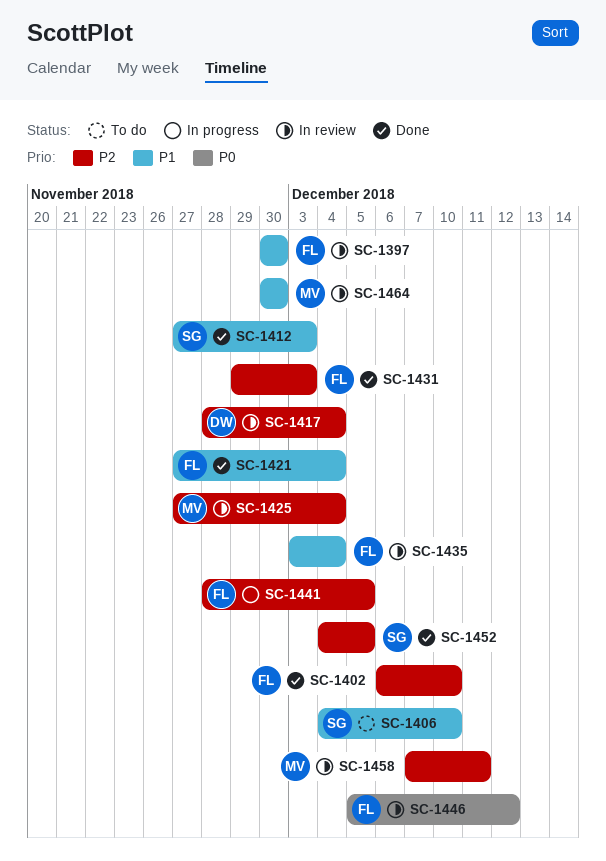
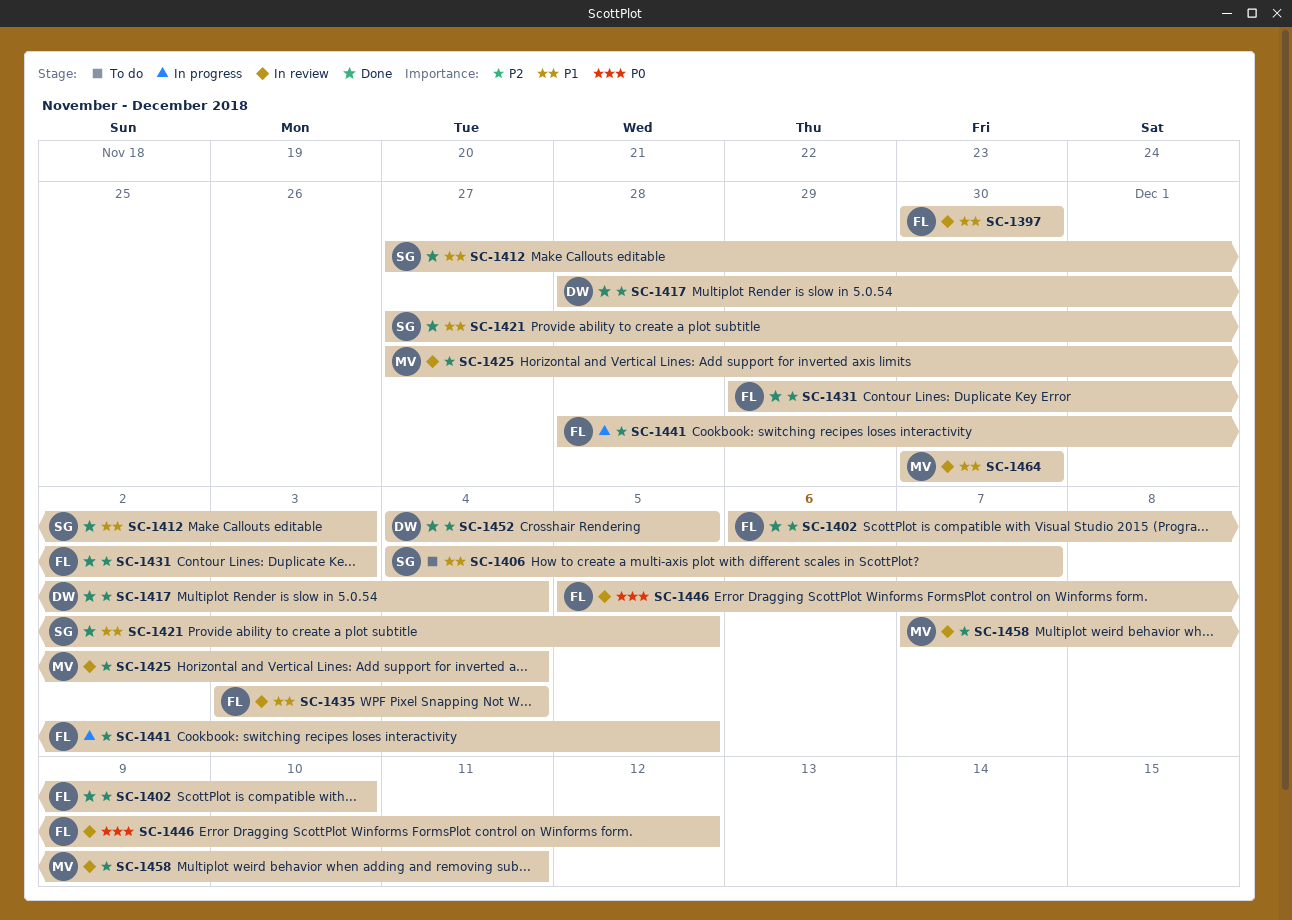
SC-1406, due: Dec 10 -> Dec 7
SC-1417, status: In review -> Done
SC-1421, owner: FL -> SG
SC-1421, due: Dec 4 -> Dec 5
SC-1452, owner: SG -> DW

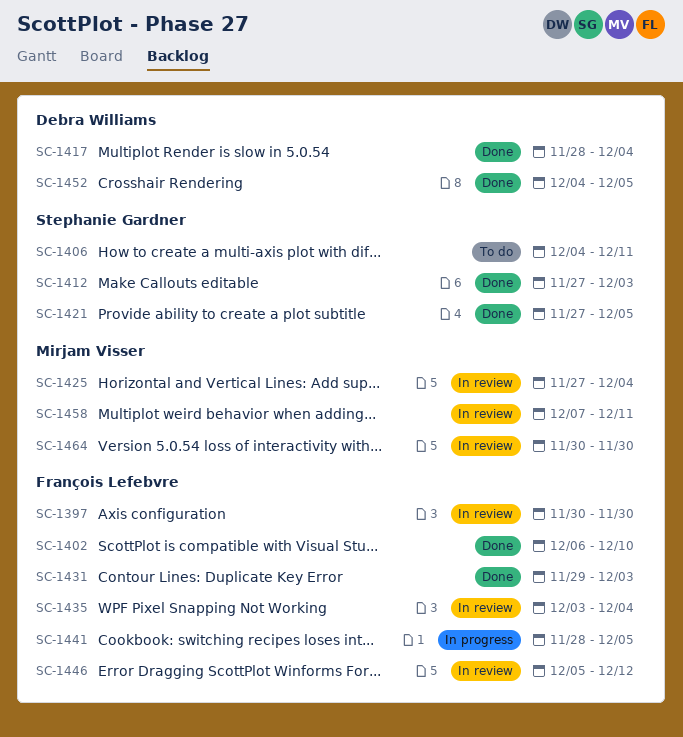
SC-1406, due: Dec 7 -> Dec 11

